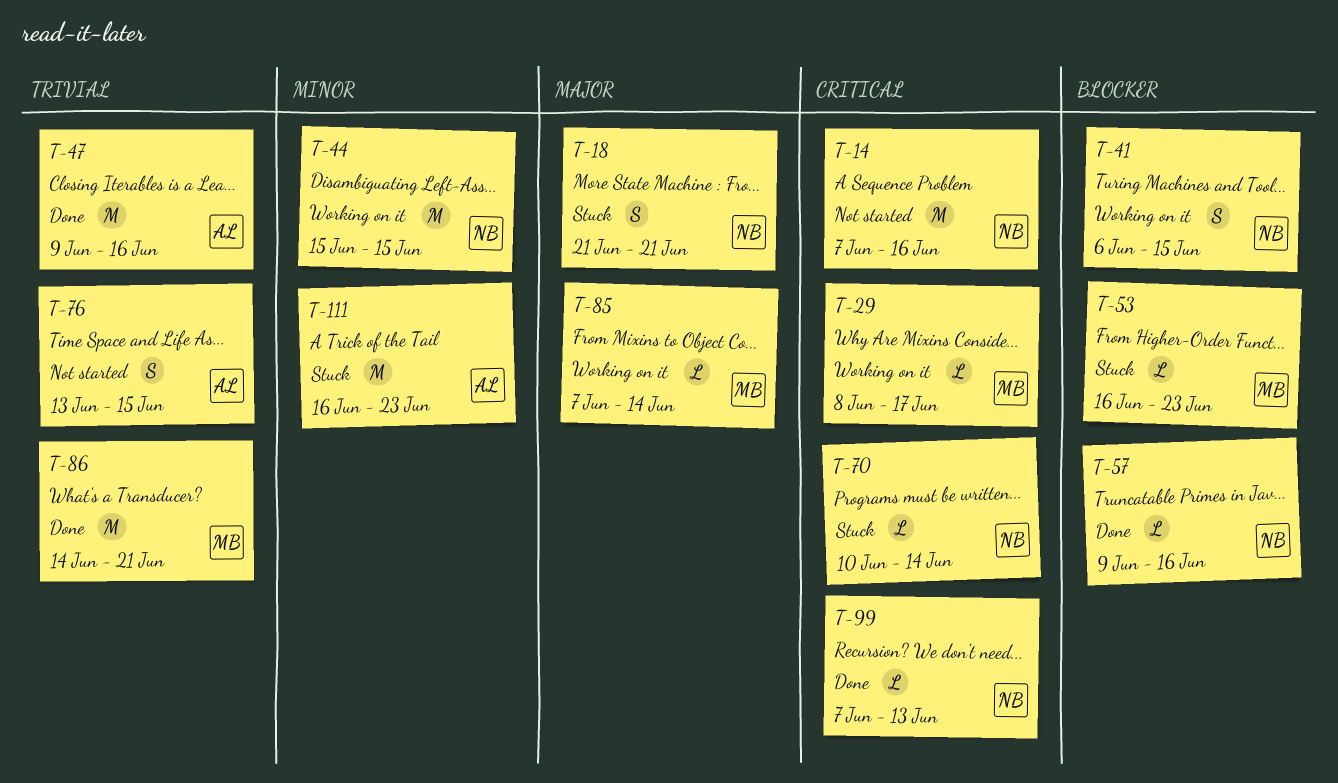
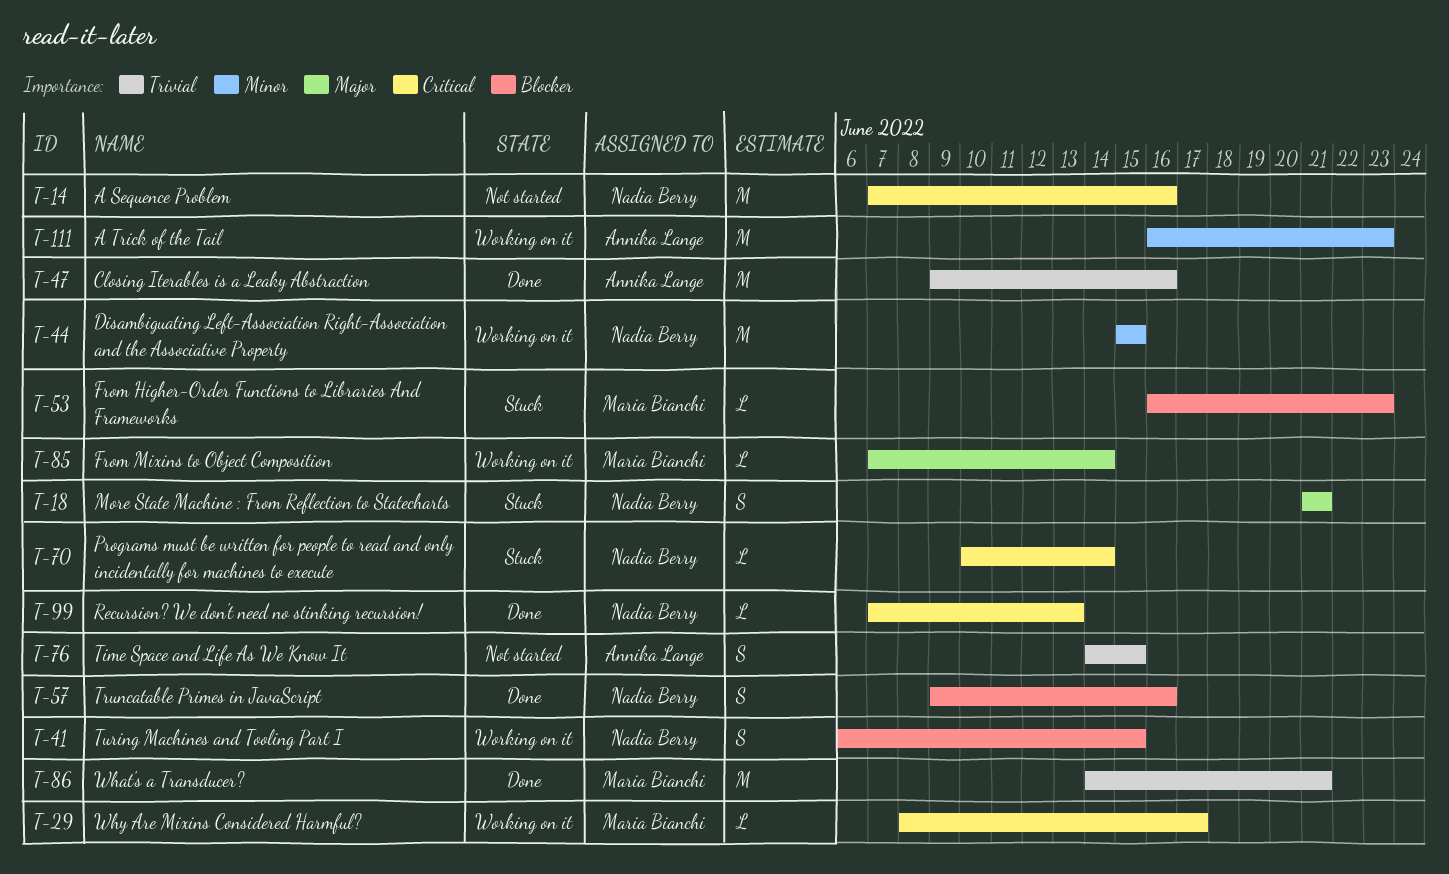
T-57, estimate: L -> S
T-76, start: Jun 13 -> Jun 14
T-111, status: Stuck -> Working on it

